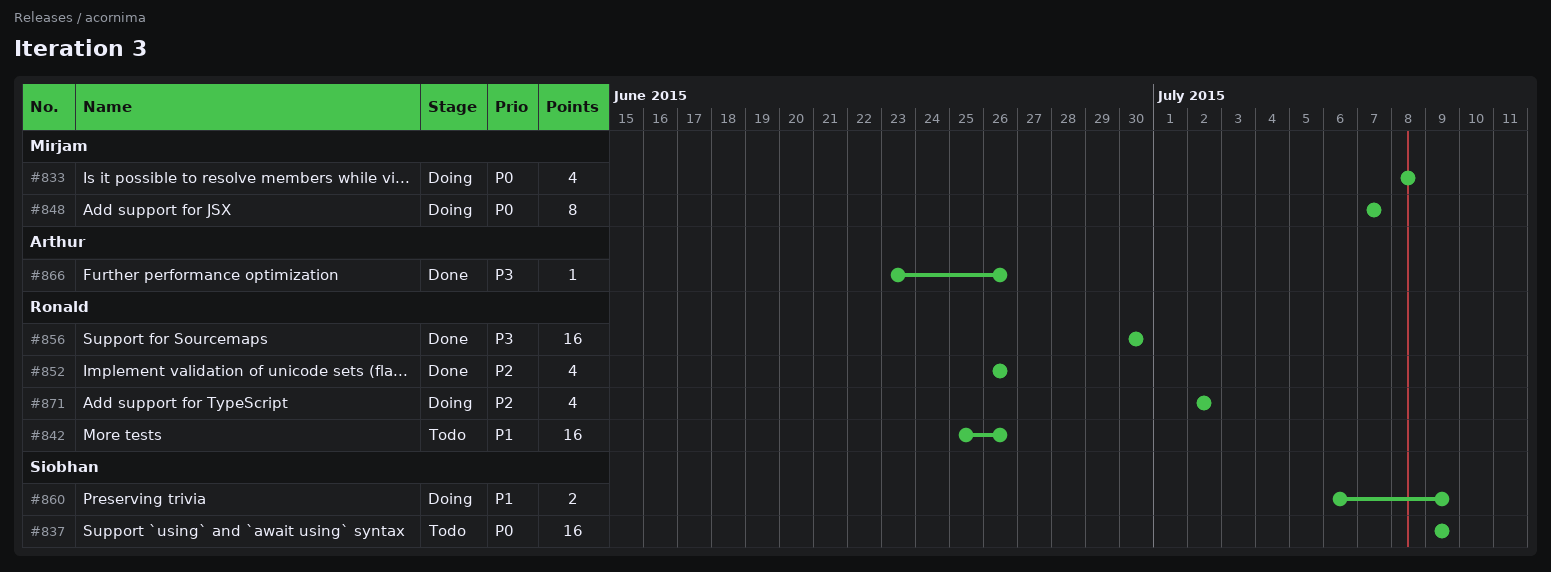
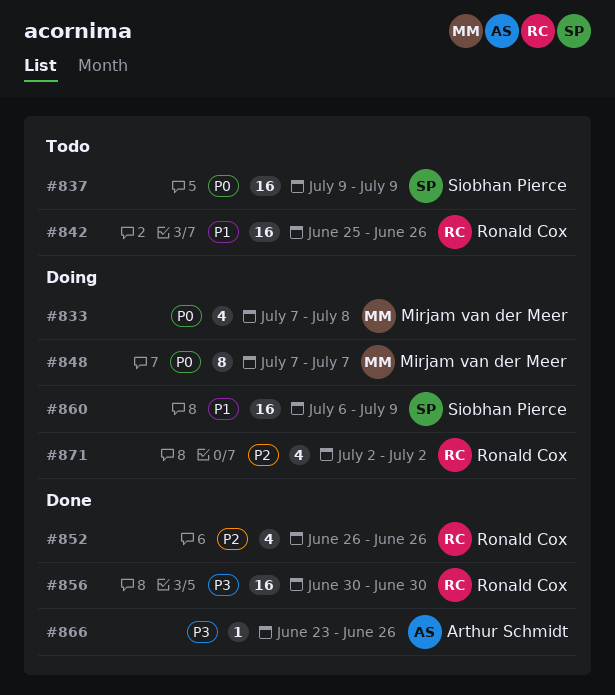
#833, start: Jul 8 -> Jul 7
#860, estimate: 2 -> 16

